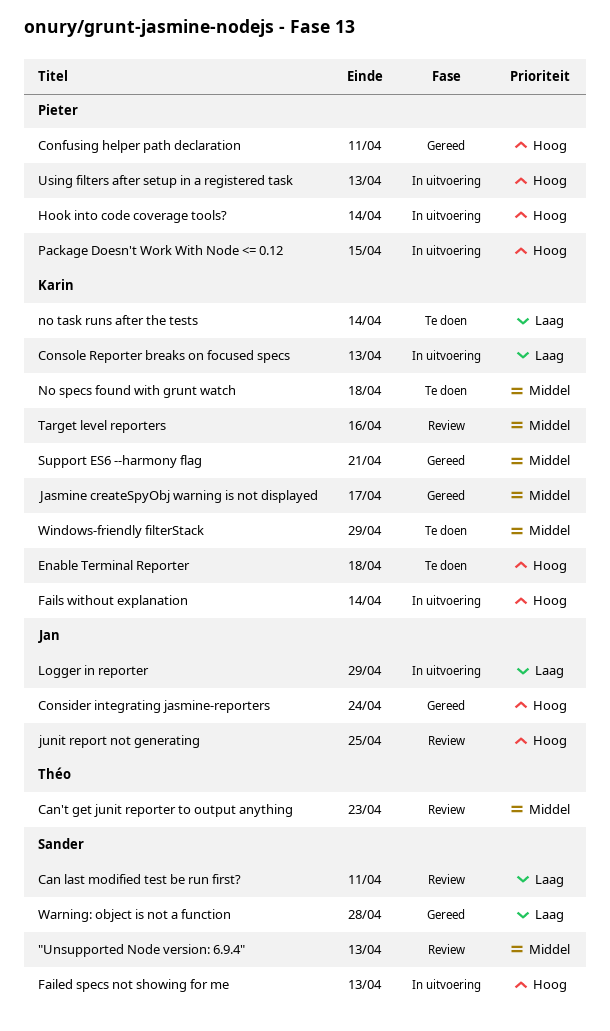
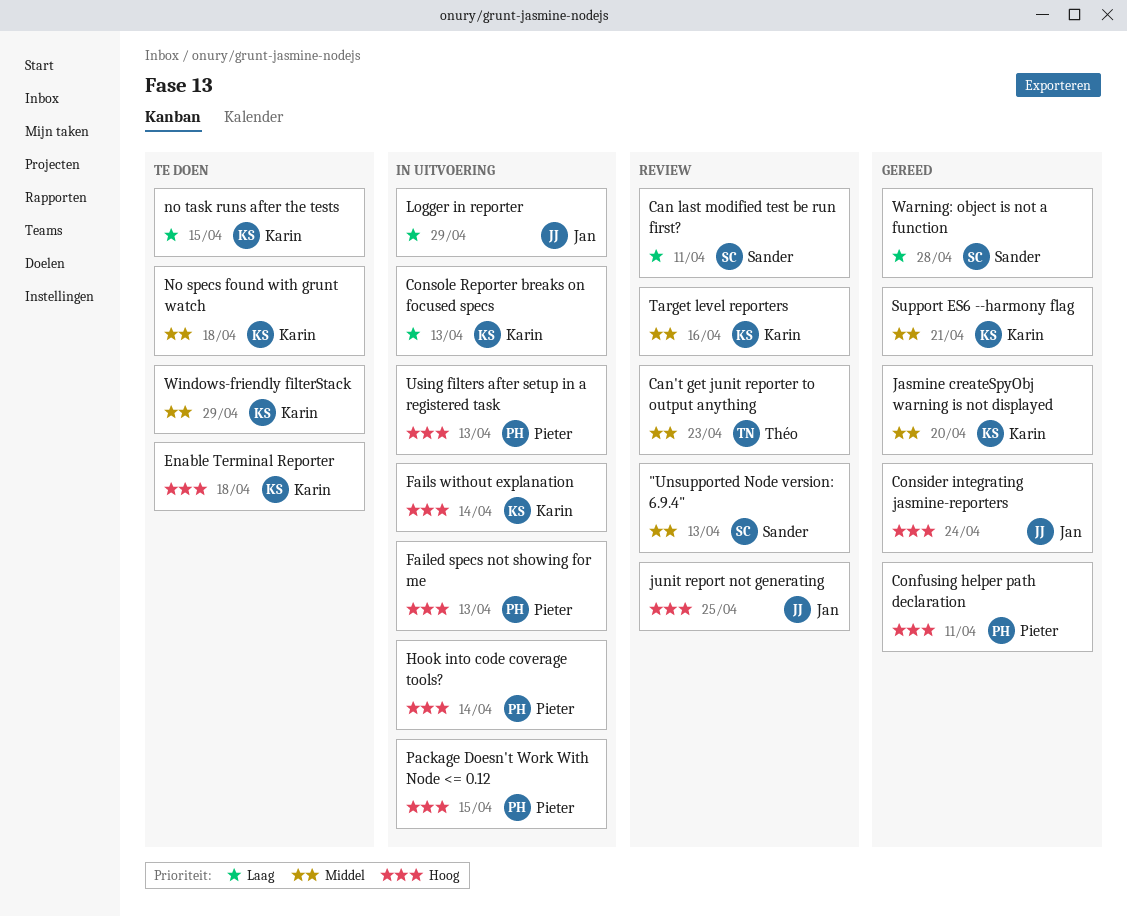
Failed specs not showing for me, owner: Sander -> Pieter
Jasmine createSpyObj warning is not displayed, due: Apr 17 -> Apr 20
no task runs after the tests, due: Apr 14 -> Apr 15

